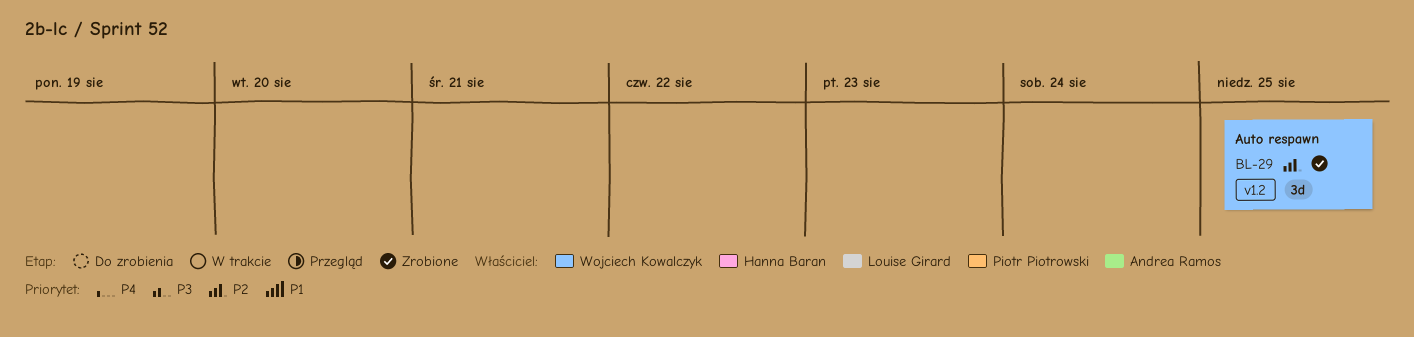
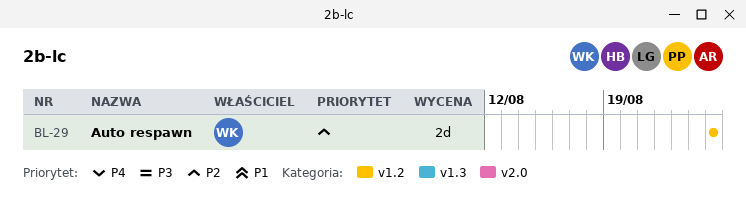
BL-29, estimate: 3d -> 2d

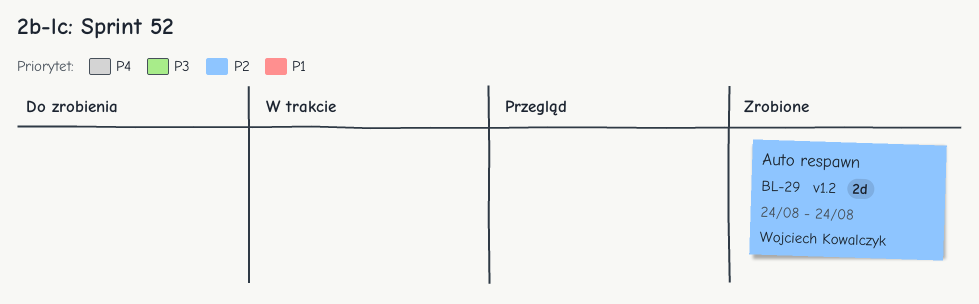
BL-29, start: Aug 25 -> Aug 24
BL-29, due: Aug 25 -> Aug 24

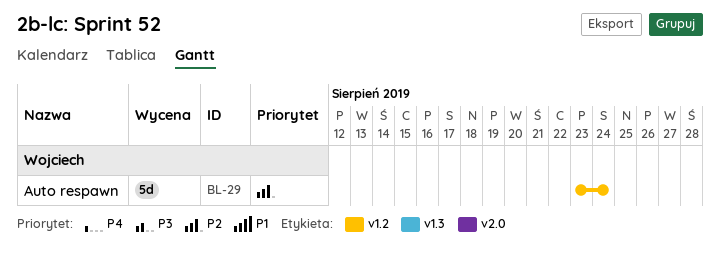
BL-29, estimate: 2d -> 5d
BL-29, start: Aug 24 -> Aug 23

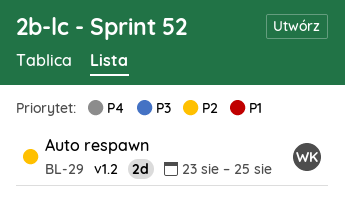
BL-29, estimate: 5d -> 2d
BL-29, due: Aug 24 -> Aug 25

